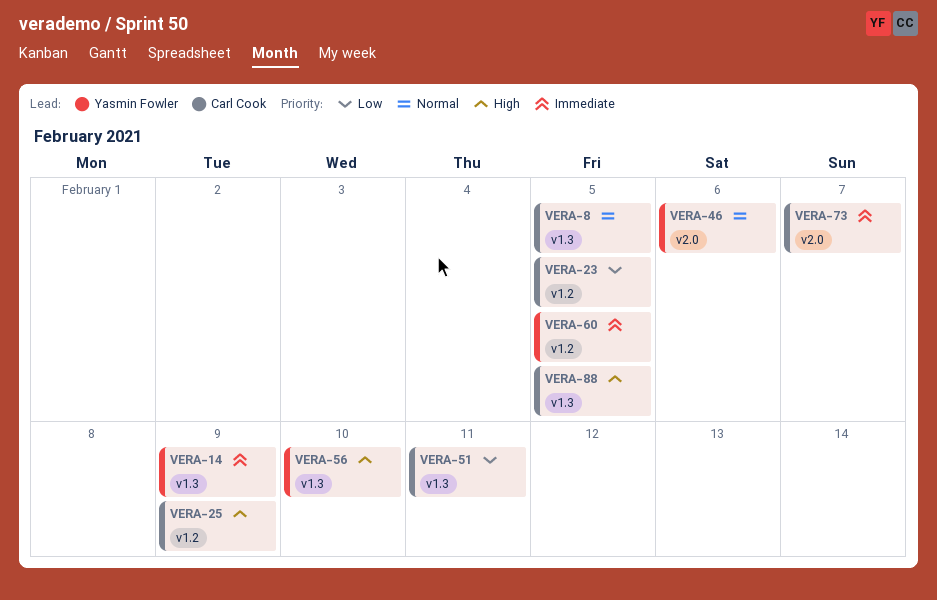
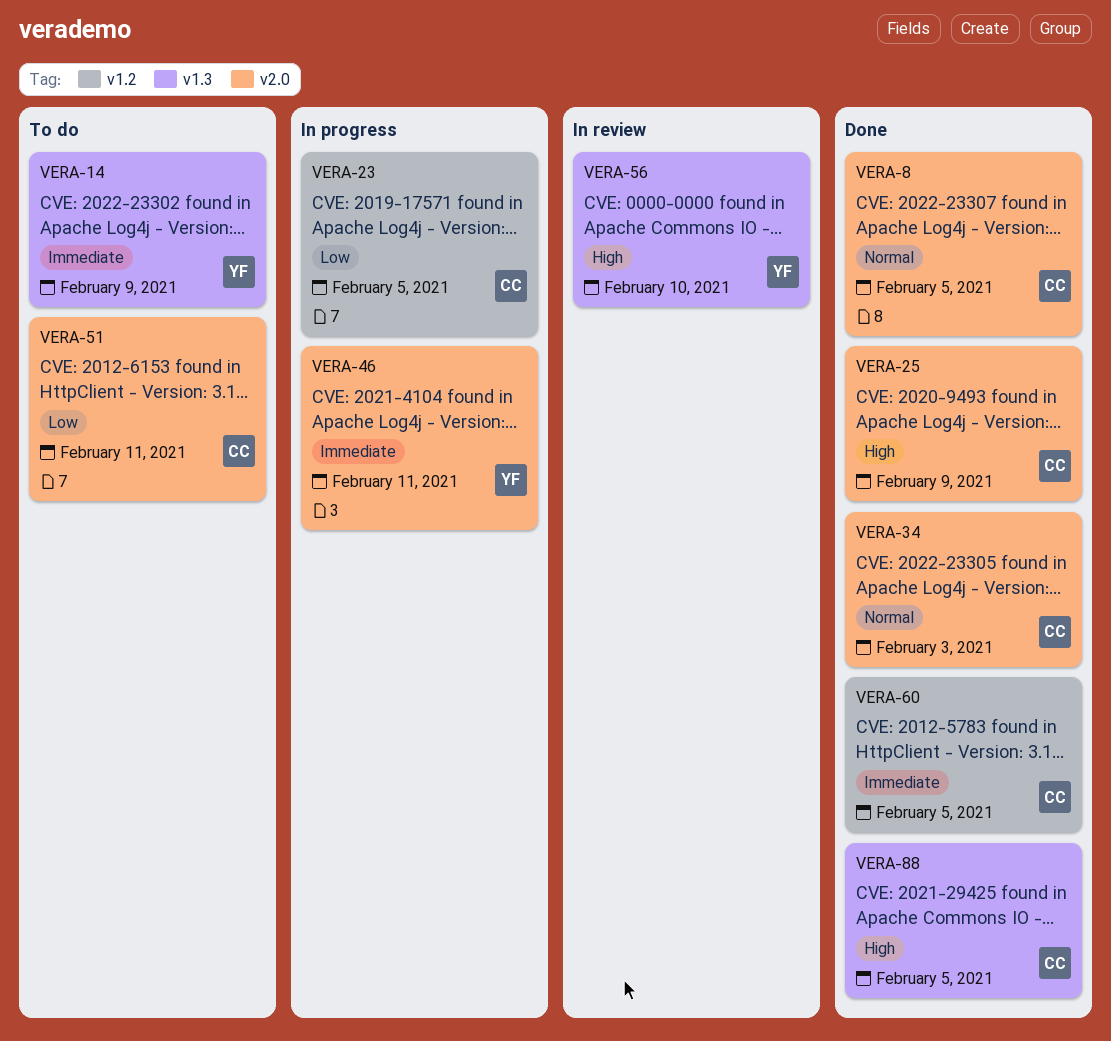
VERA-8, label: v1.3 -> v2.0
VERA-25, label: v1.2 -> v2.0
VERA-34: none -> present
VERA-46, priority: Normal -> Immediate
VERA-46, due: Feb 6 -> Feb 11
VERA-51, label: v1.3 -> v2.0
VERA-60, owner: Yasmin Fowler -> Carl Cook
VERA-73: present -> none

